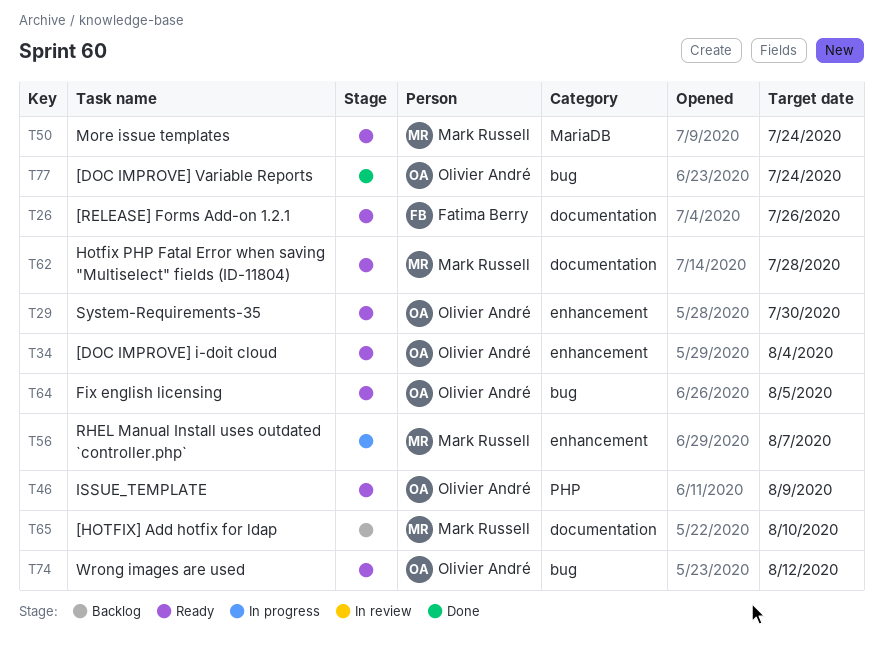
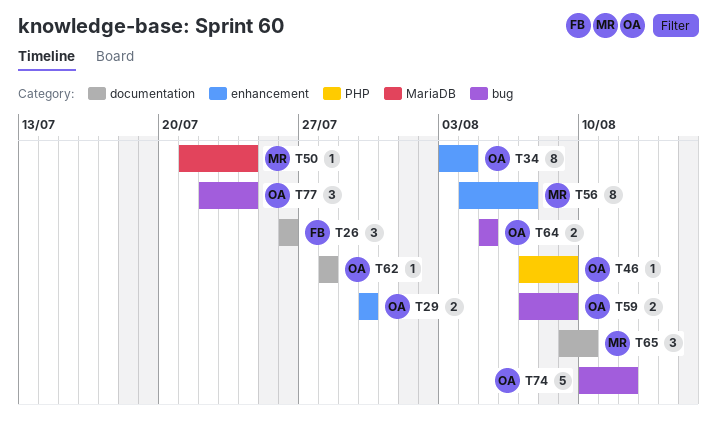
T59: none -> present
T62, owner: Mark Russell -> Olivier André

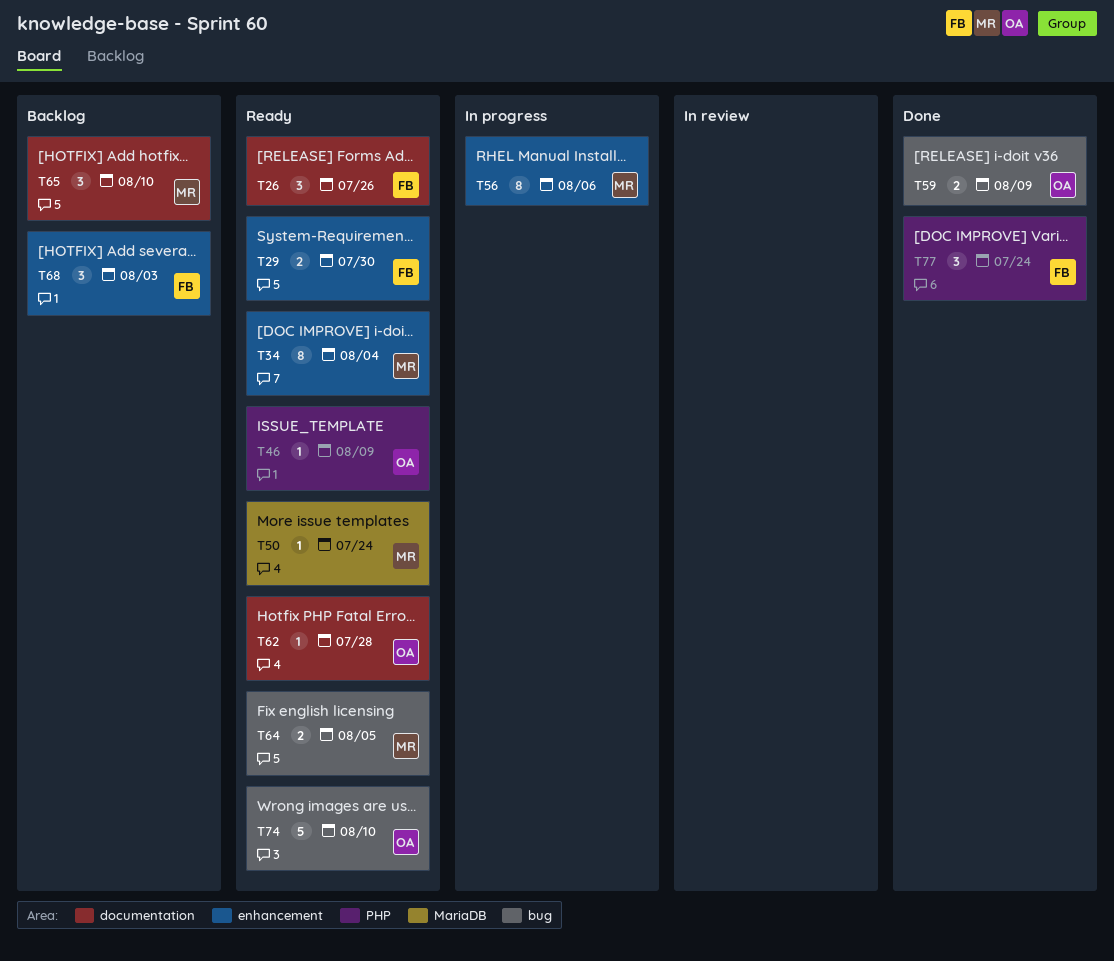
T29, owner: OA -> FB
T34, owner: OA -> MR
T56, due: Aug 7 -> Aug 6
T64, owner: OA -> MR
T68: none -> present
T74, due: Aug 12 -> Aug 10
T77, owner: OA -> FB
T77, label: bug -> PHP

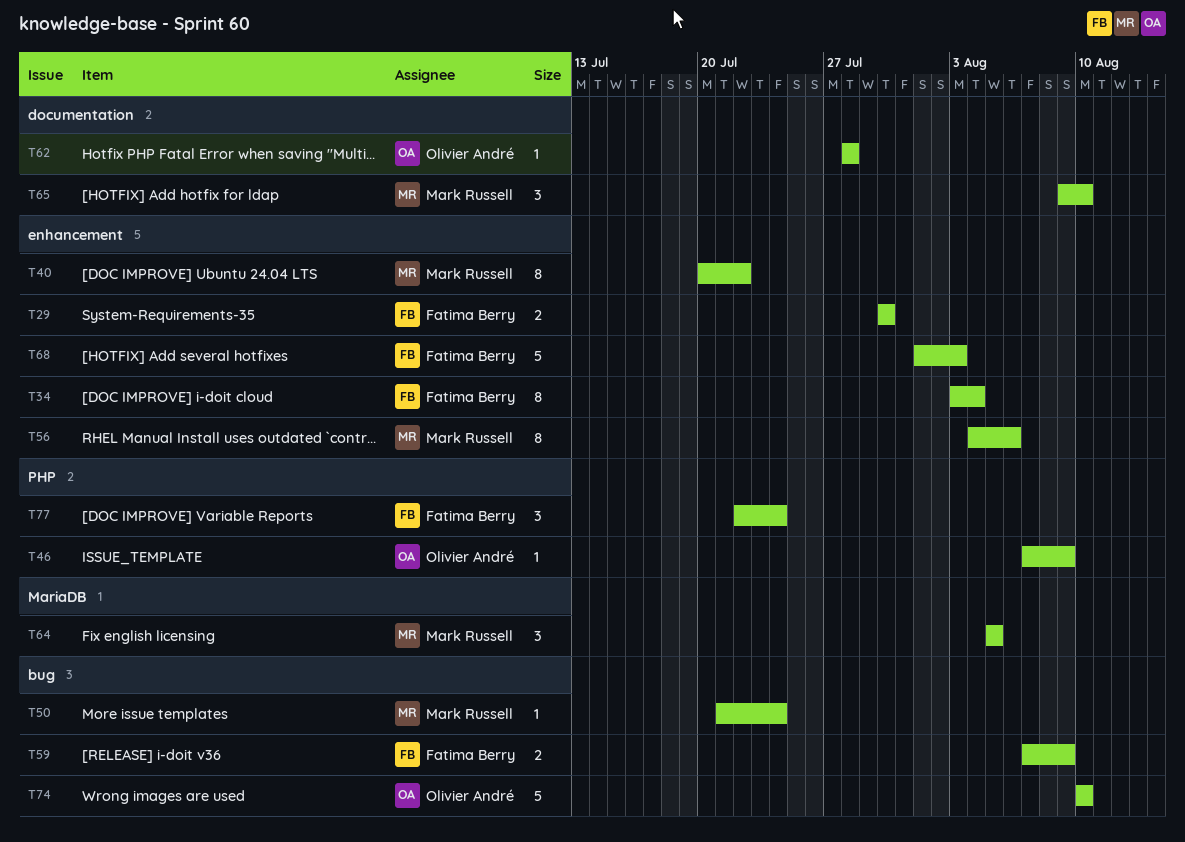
T26: present -> none
T34, owner: Mark Russell -> Fatima Berry
T40: none -> present
T50, label: MariaDB -> bug
T59, owner: Olivier André -> Fatima Berry
T64, label: bug -> MariaDB
T64, estimate: 2 -> 3
T68, estimate: 3 -> 5

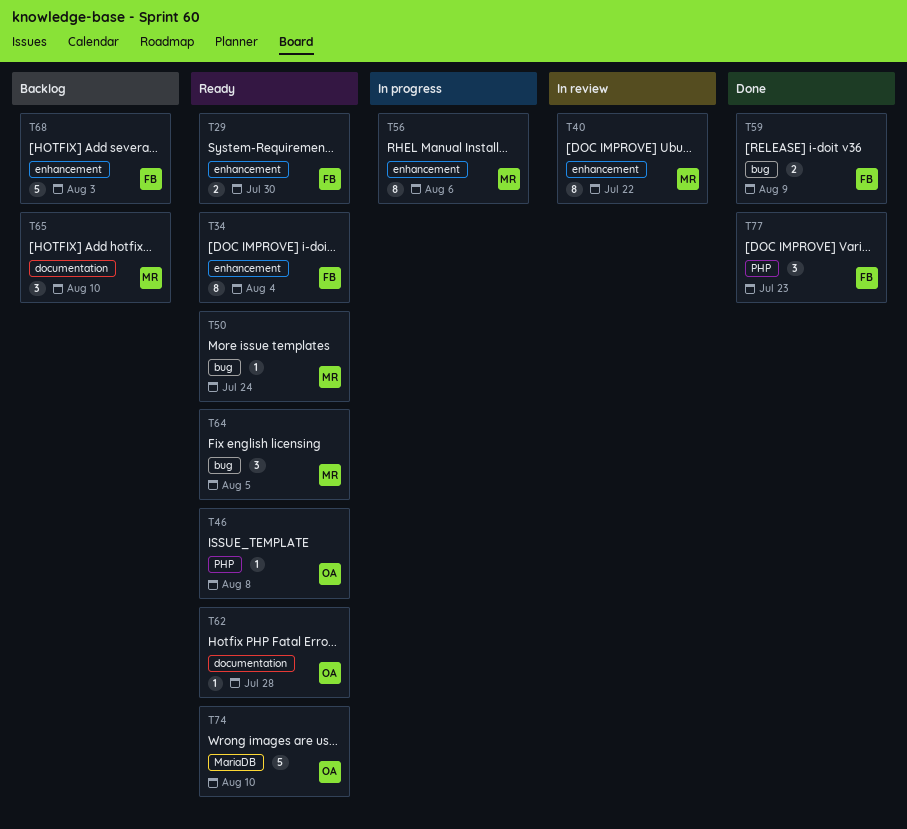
T46, due: Aug 9 -> Aug 8
T64, label: MariaDB -> bug
T74, label: bug -> MariaDB
T77, due: Jul 24 -> Jul 23

